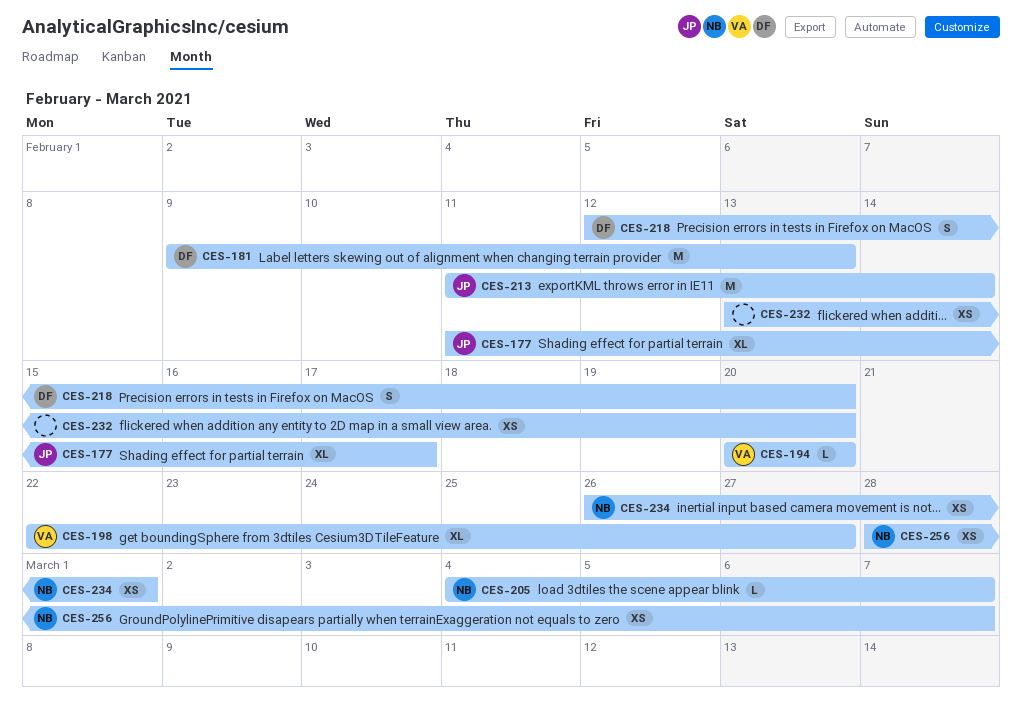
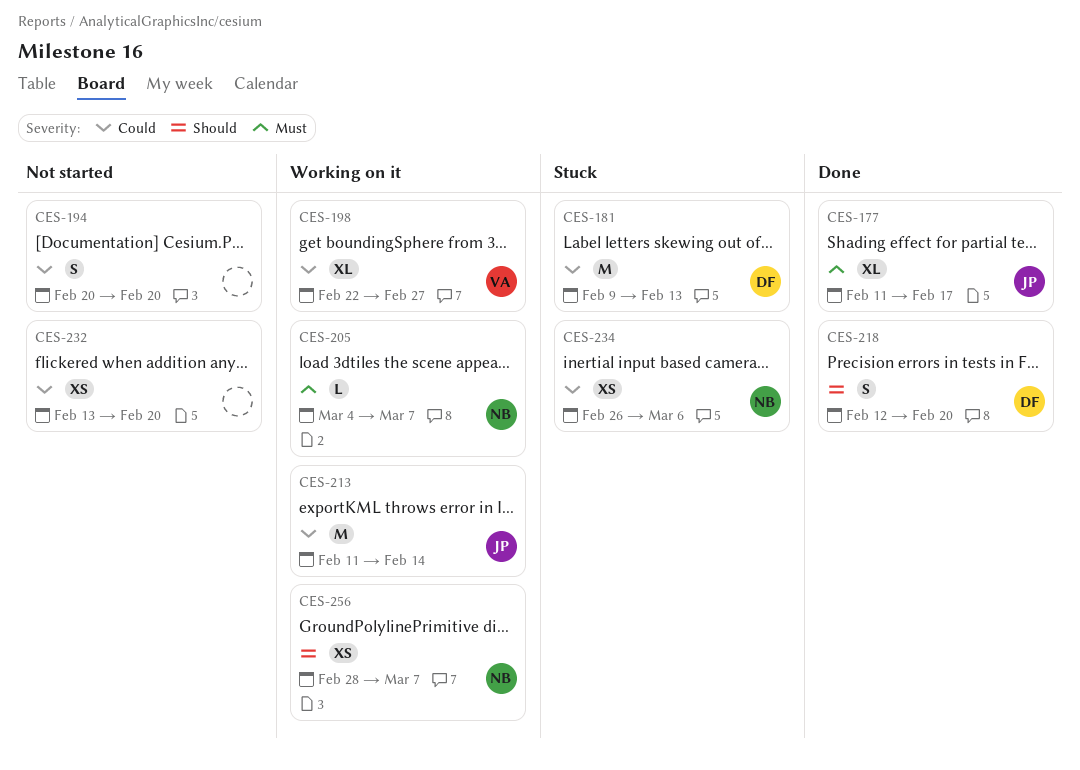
CES-194, owner: VA -> none
CES-194, estimate: L -> S
CES-234, due: Mar 1 -> Mar 6

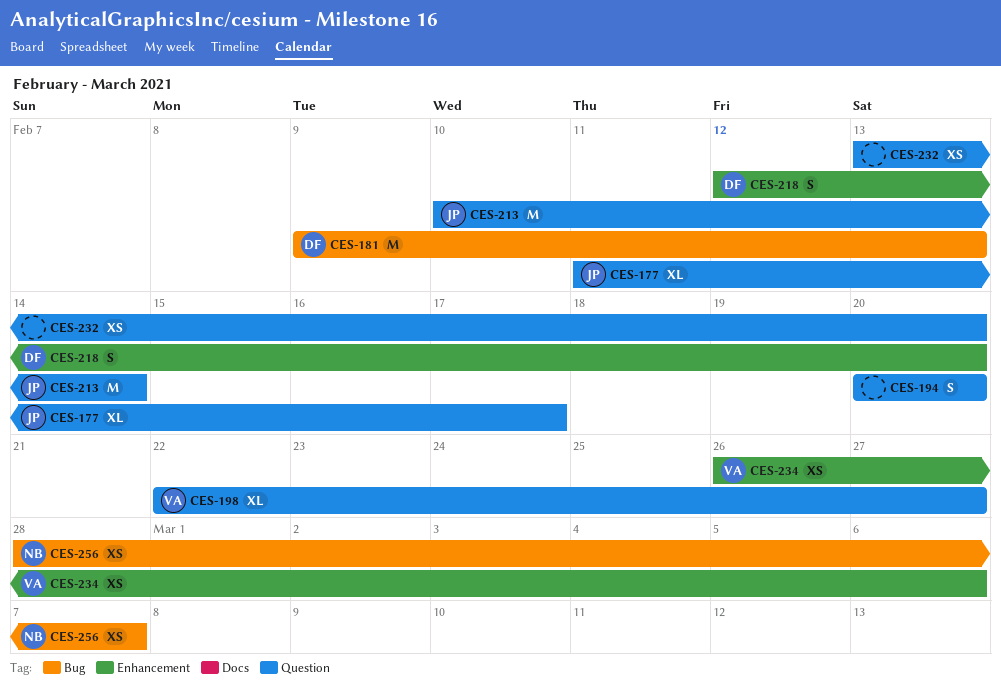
CES-205: present -> none
CES-213, start: Feb 11 -> Feb 10
CES-234, owner: NB -> VA

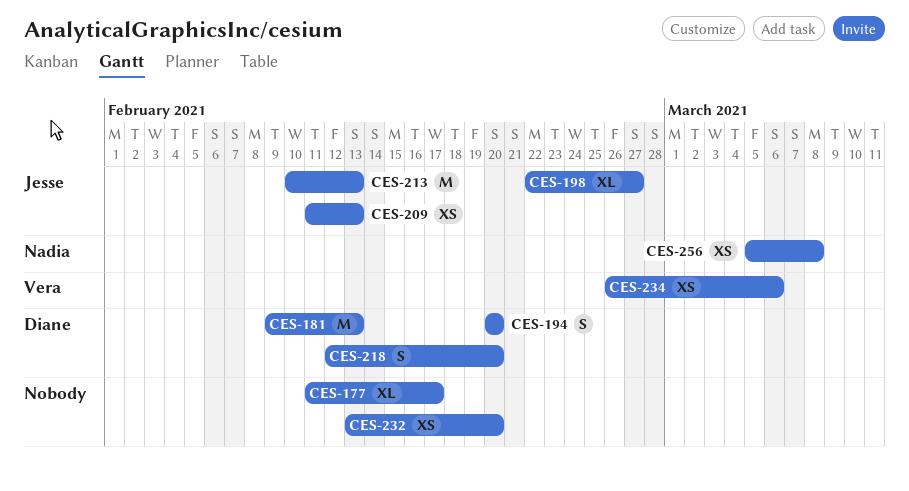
CES-177, owner: Jesse -> none
CES-194, owner: none -> Diane
CES-198, owner: Vera -> Jesse
CES-209: none -> present
CES-213, due: Feb 14 -> Feb 13
CES-256, start: Feb 28 -> Mar 5
CES-256, due: Mar 7 -> Mar 8

